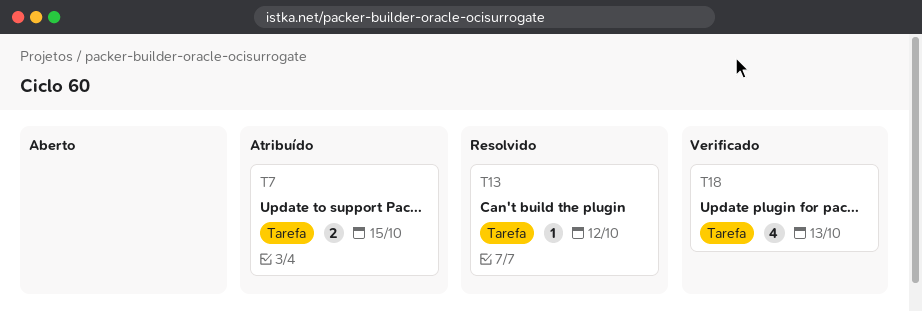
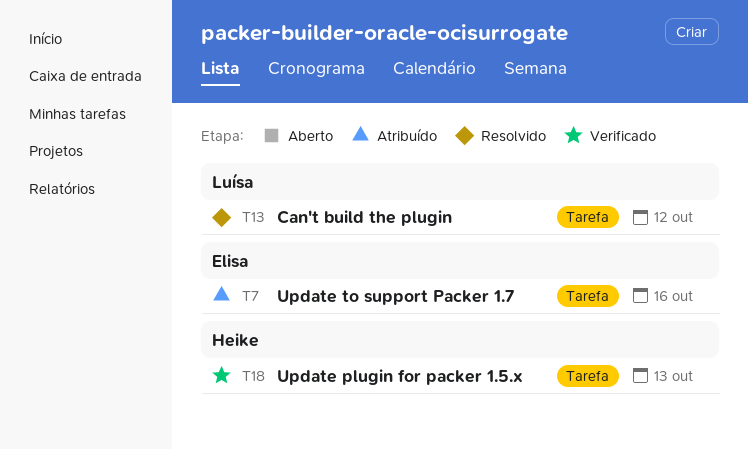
T7, due: Oct 15 -> Oct 16

